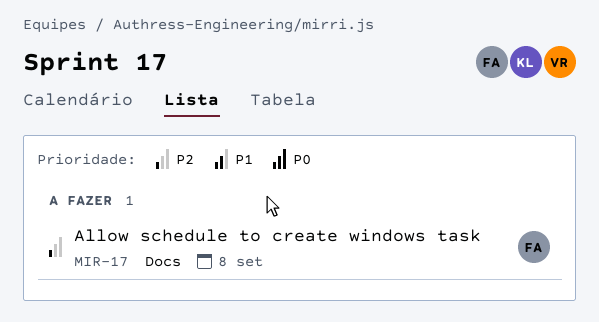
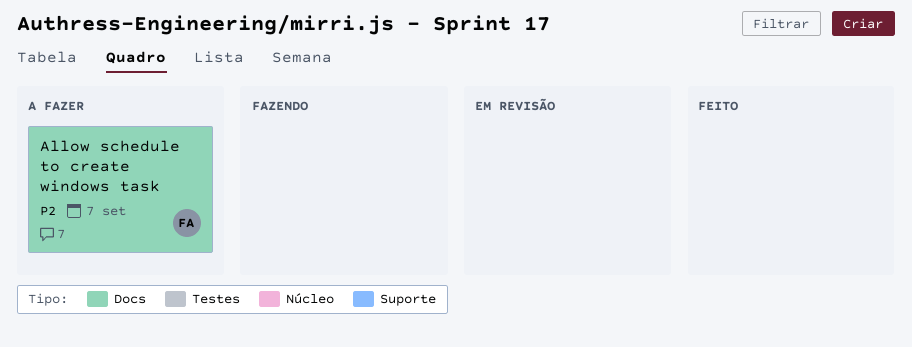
Allow schedule to create windows task, due: Sep 8 -> Sep 7

